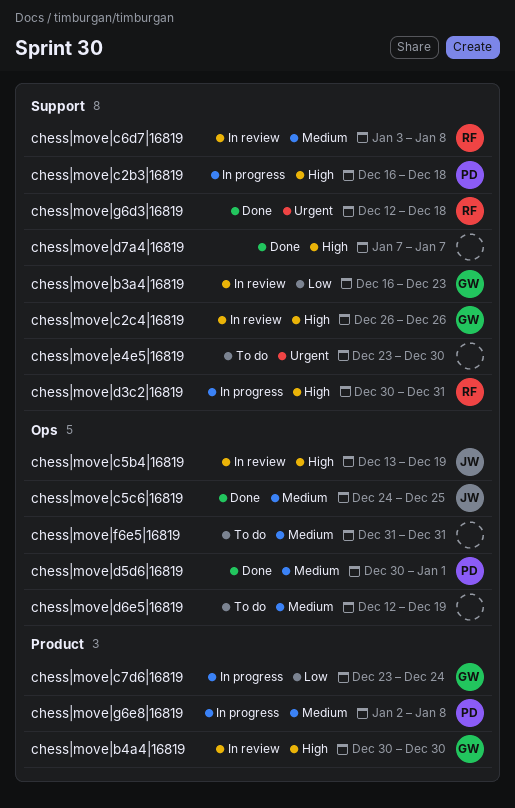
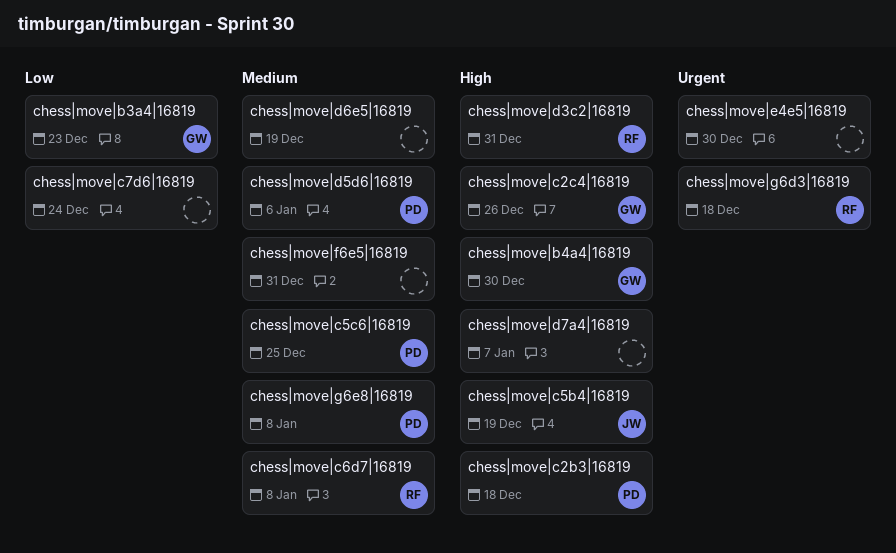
chess|move|c5c6|16819, owner: JW -> PD
chess|move|c7d6|16819, owner: GW -> none
chess|move|d5d6|16819, due: Jan 1 -> Jan 6

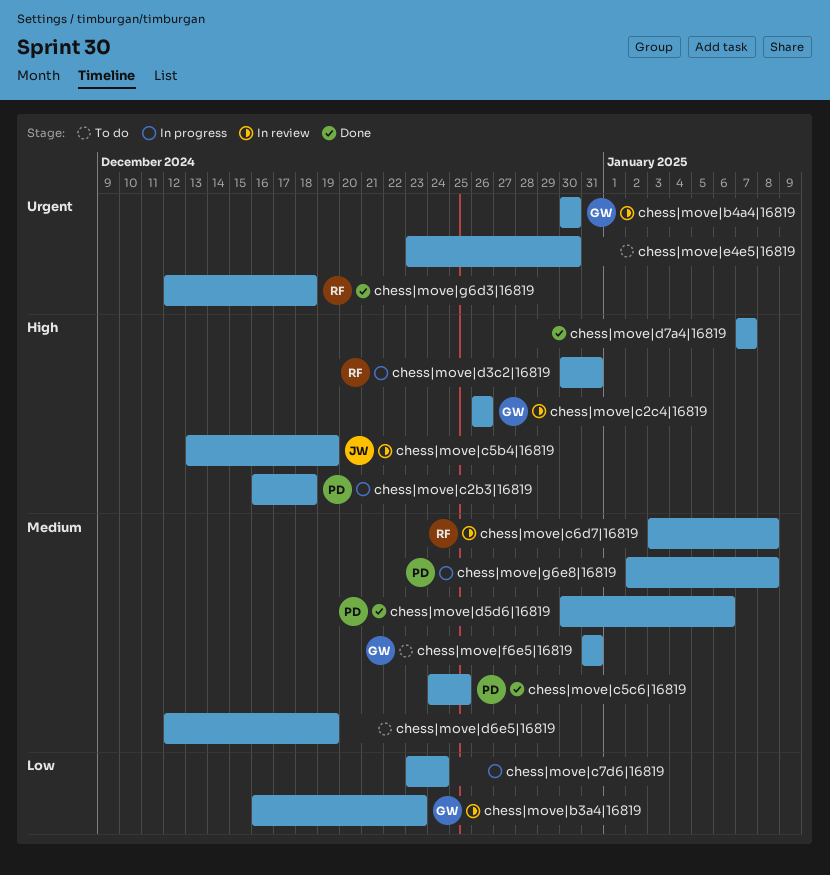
chess|move|b4a4|16819, priority: High -> Urgent
chess|move|f6e5|16819, owner: none -> GW

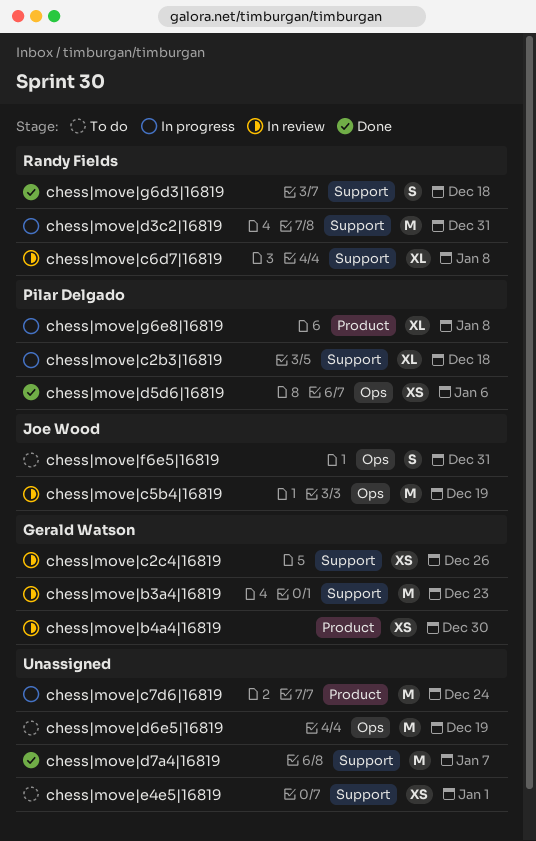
chess|move|c5c6|16819: present -> none
chess|move|e4e5|16819, due: Dec 30 -> Jan 1
chess|move|f6e5|16819, owner: Gerald Watson -> Joe Wood

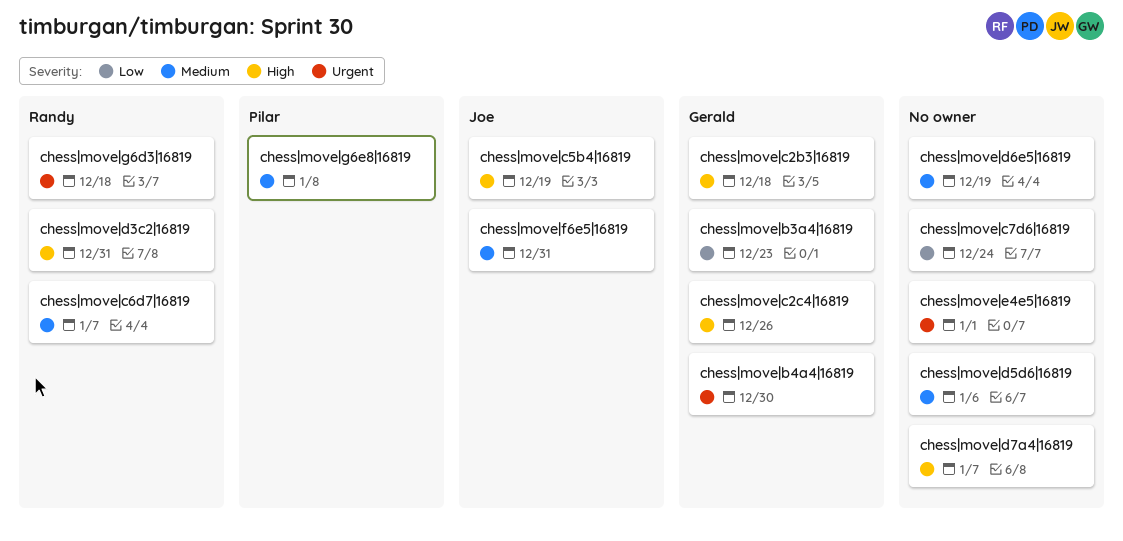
chess|move|c2b3|16819, owner: Pilar Delgado -> Gerald Watson
chess|move|c6d7|16819, due: Jan 8 -> Jan 7
chess|move|d5d6|16819, owner: Pilar Delgado -> none

